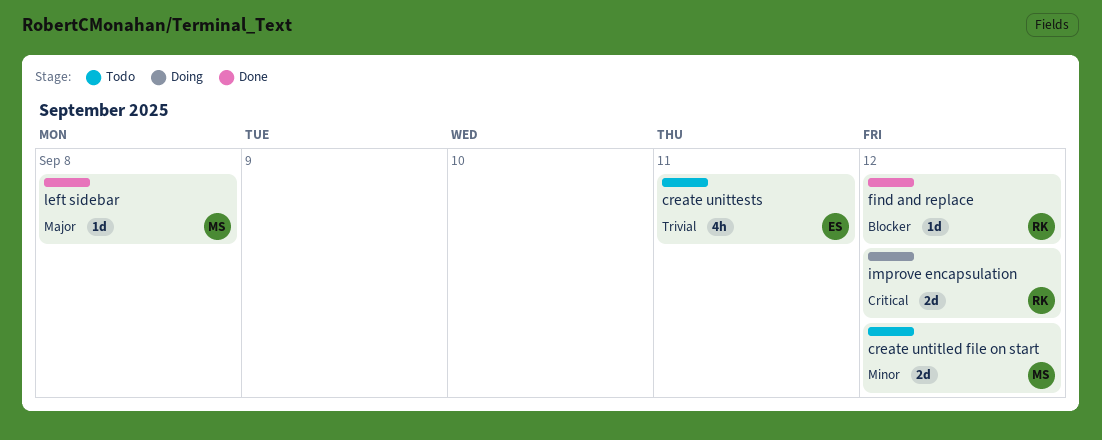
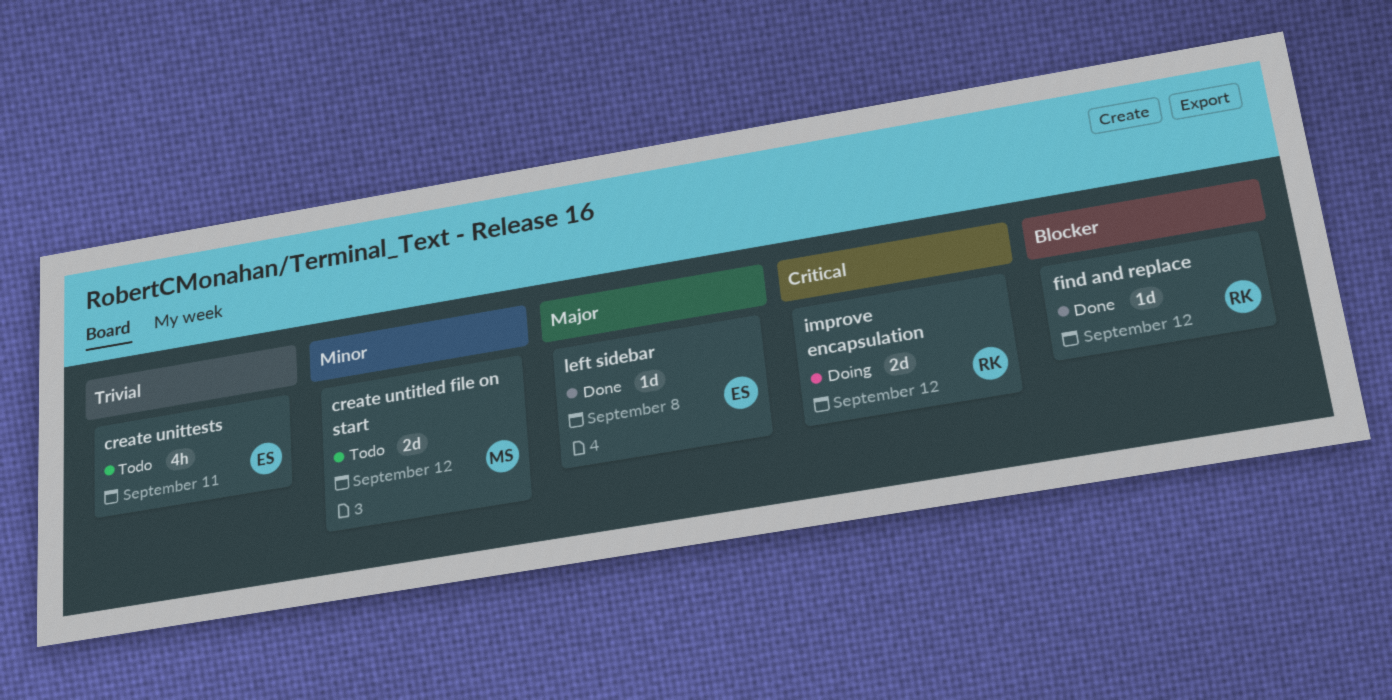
left sidebar, owner: MS -> ES

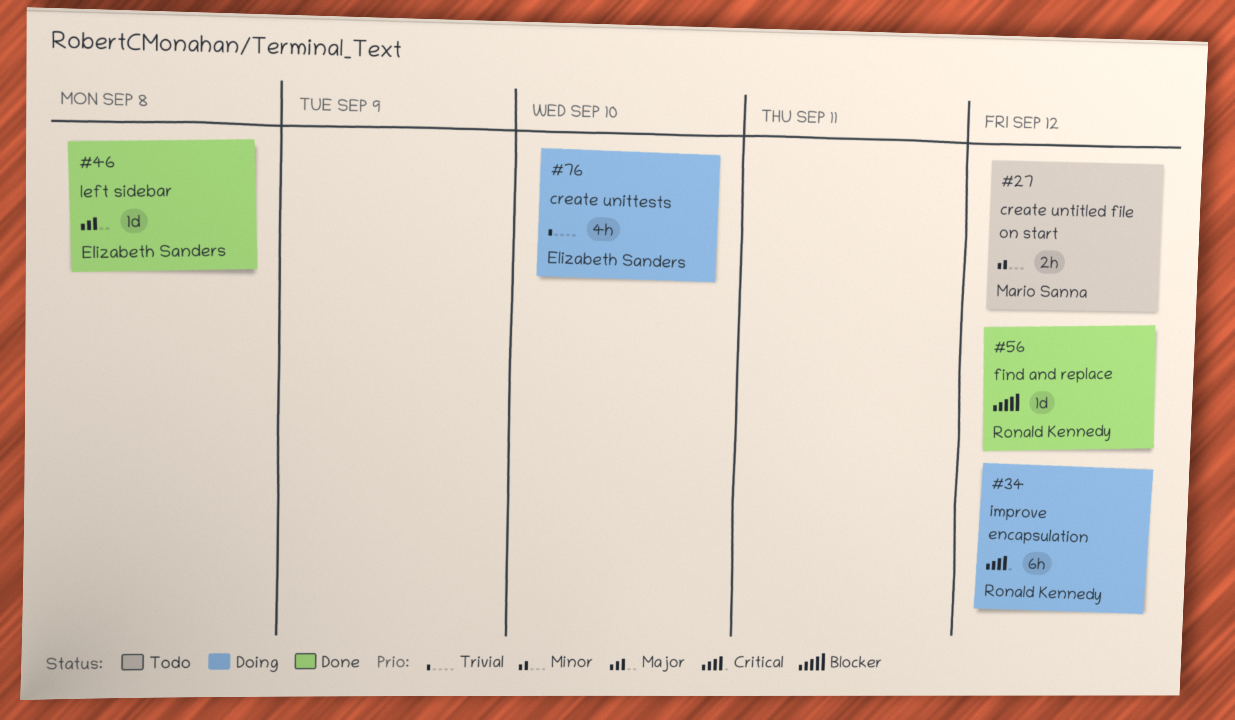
create unittests, status: Todo -> Doing
create unittests, due: Sep 11 -> Sep 10
create untitled file on start, estimate: 2d -> 2h
improve encapsulation, estimate: 2d -> 6h

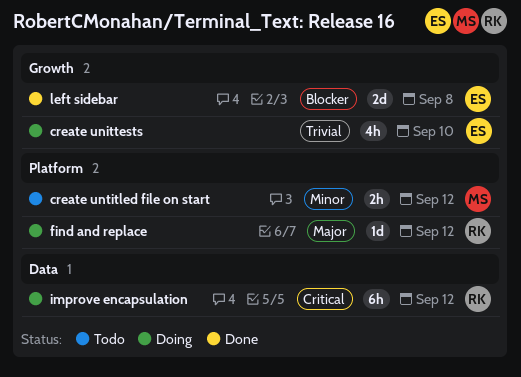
find and replace, status: Done -> Doing
find and replace, priority: Blocker -> Major
left sidebar, priority: Major -> Blocker
left sidebar, estimate: 1d -> 2d

